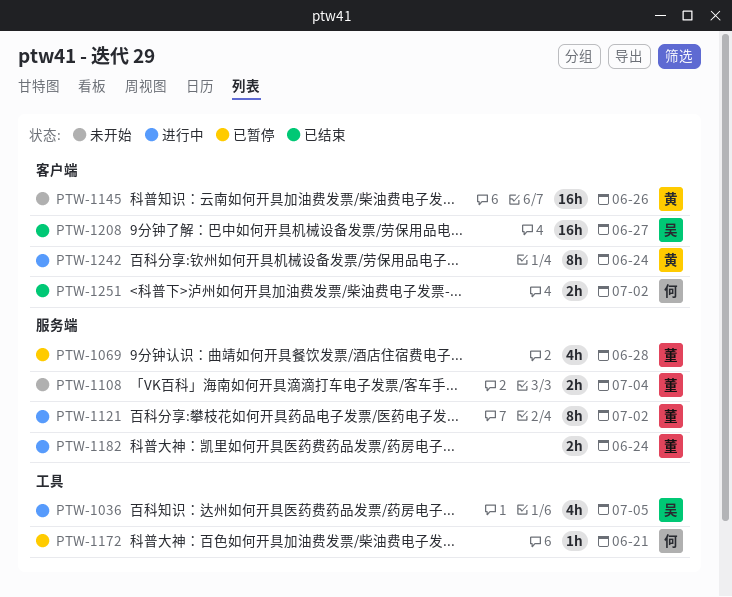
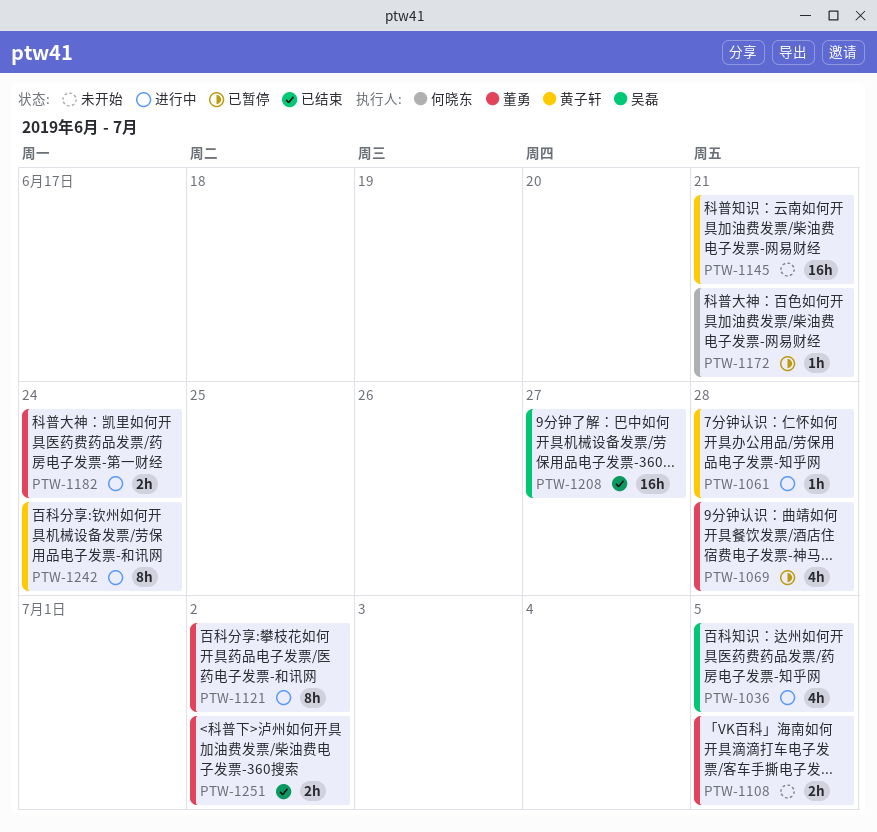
PTW-1061: none -> present
PTW-1108, due: Jul 4 -> Jul 5
PTW-1145, due: Jun 26 -> Jun 21
PTW-1251, owner: 何晓东 -> 董勇

